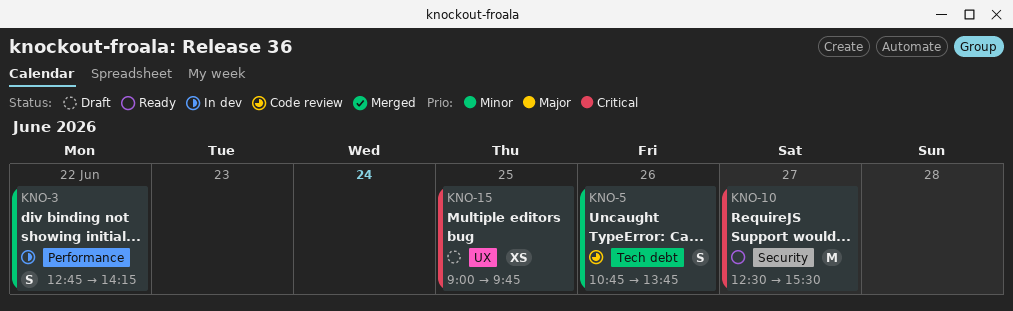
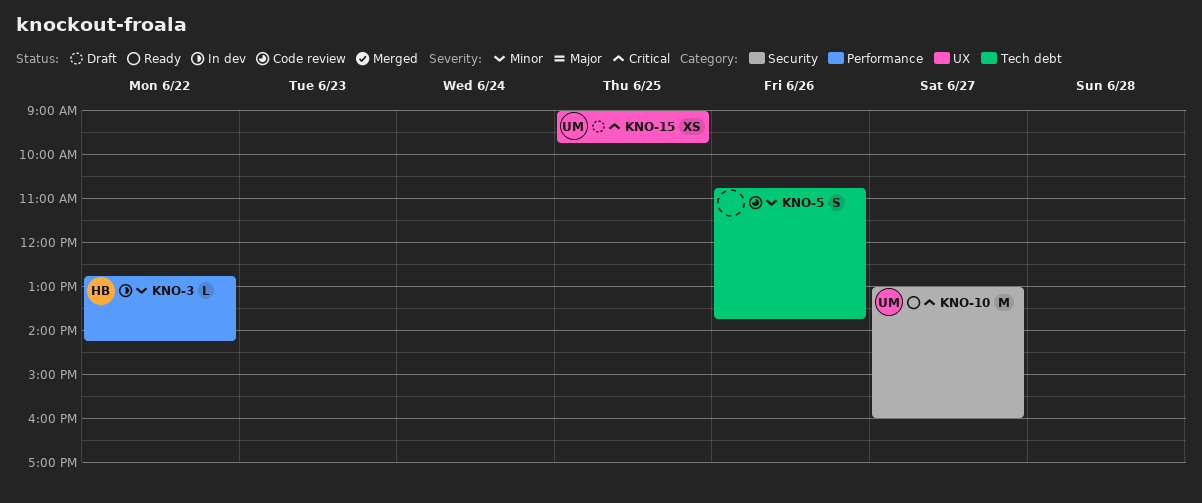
KNO-3, estimate: S -> L
KNO-10, begins: 12:30 -> 13:00
KNO-10, ends: 15:30 -> 16:00

